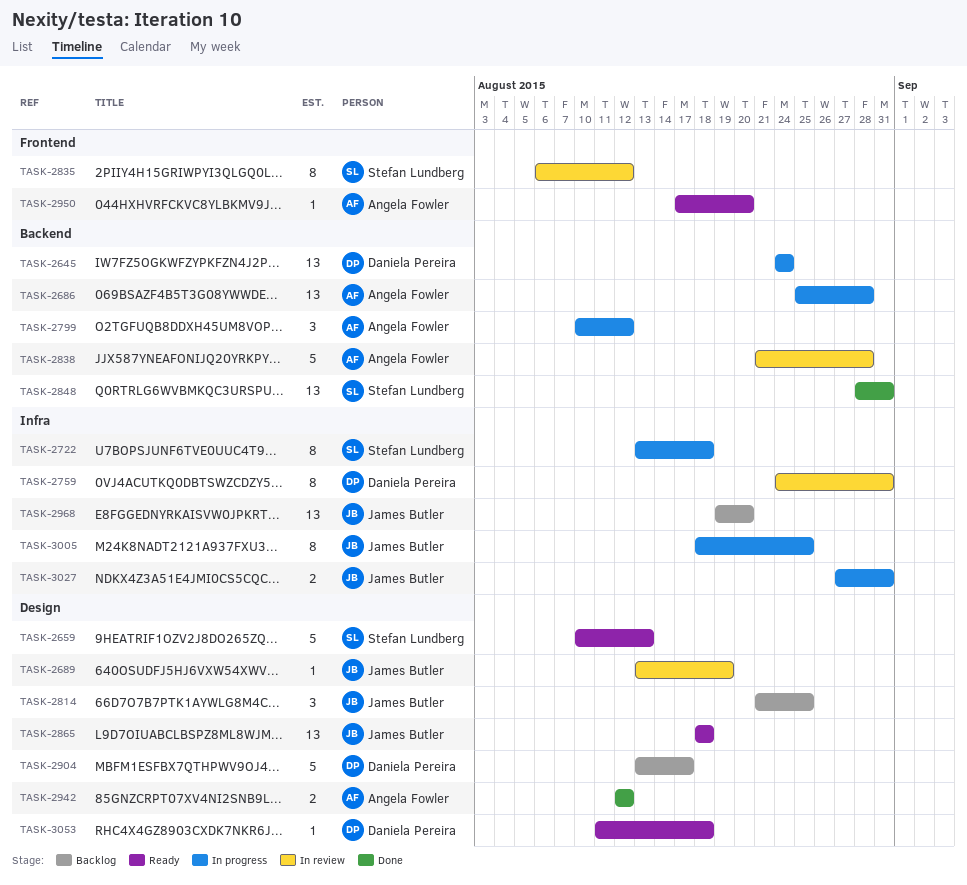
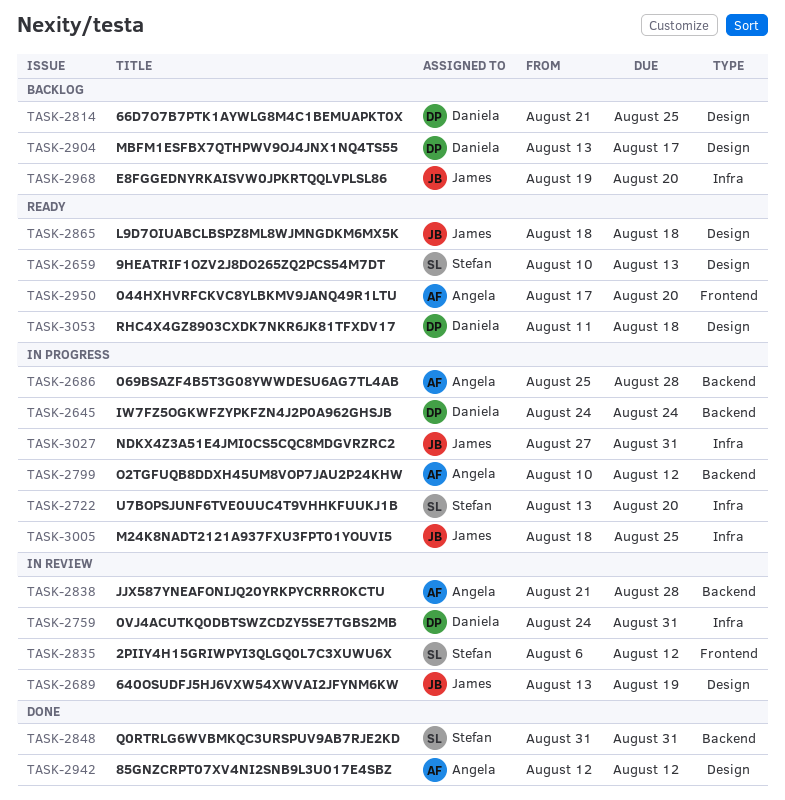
TASK-2722, due: Aug 18 -> Aug 20
TASK-2814, owner: James Butler -> Daniela Pereira
TASK-2848, start: Aug 28 -> Aug 31

